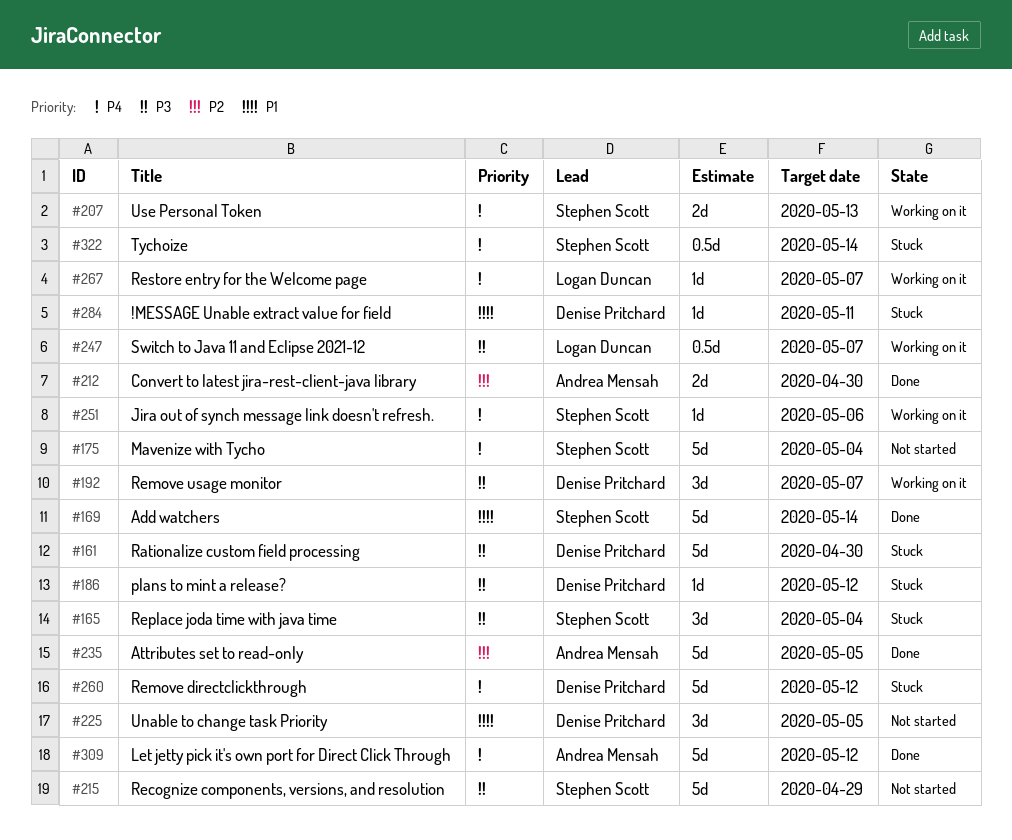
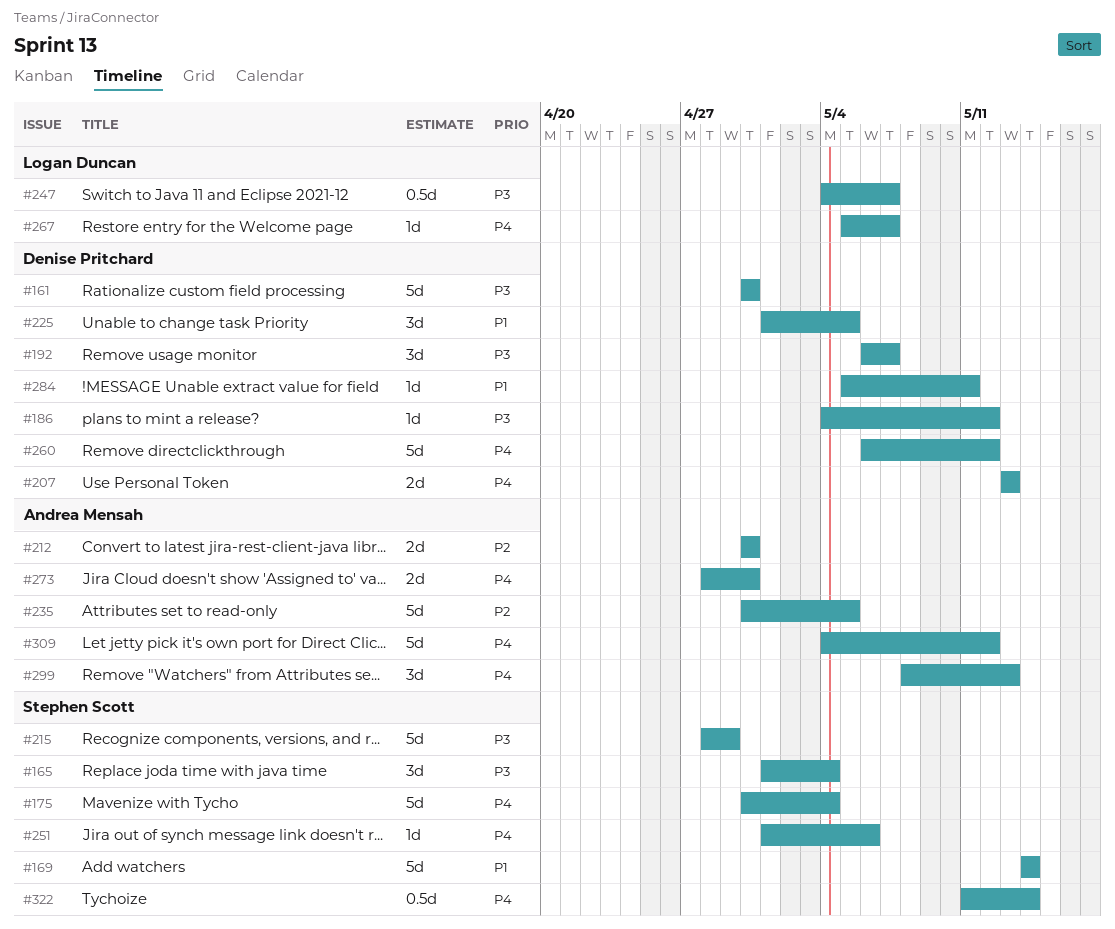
#207, owner: Stephen Scott -> Denise Pritchard
#273: none -> present
#299: none -> present

